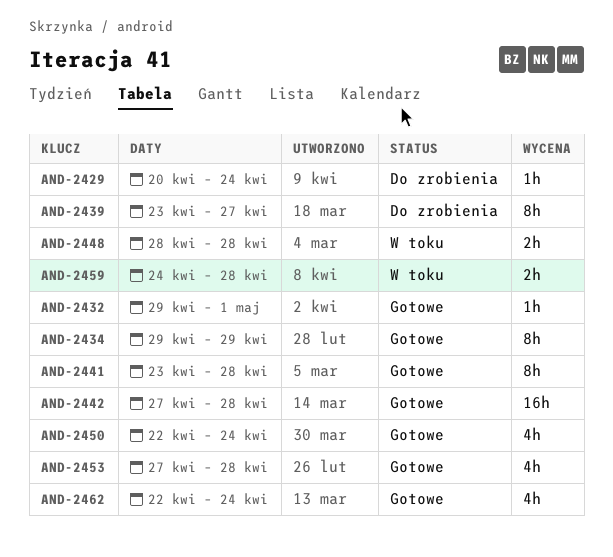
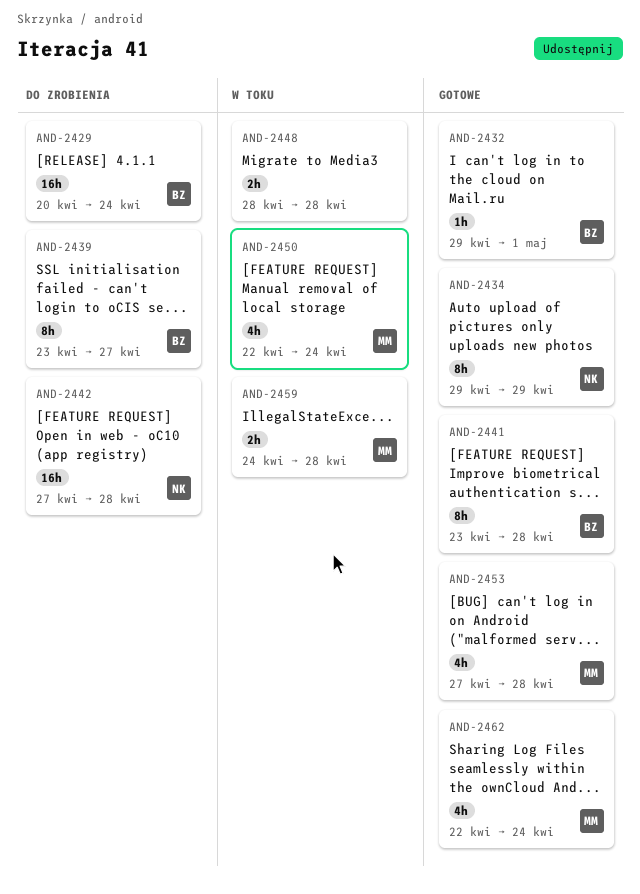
AND-2429, estimate: 1h -> 16h
AND-2442, status: Gotowe -> Do zrobienia
AND-2450, status: Gotowe -> W toku

